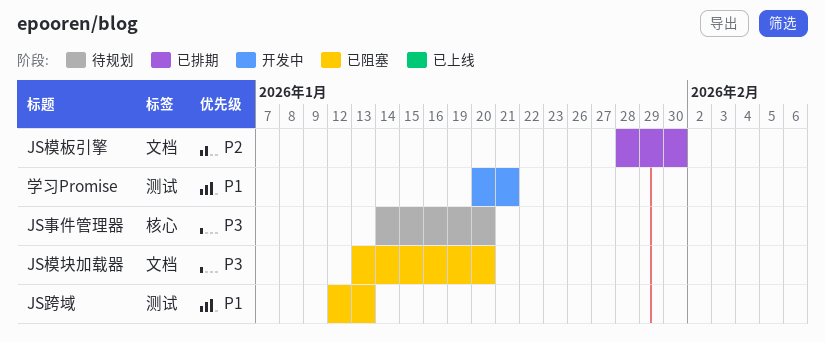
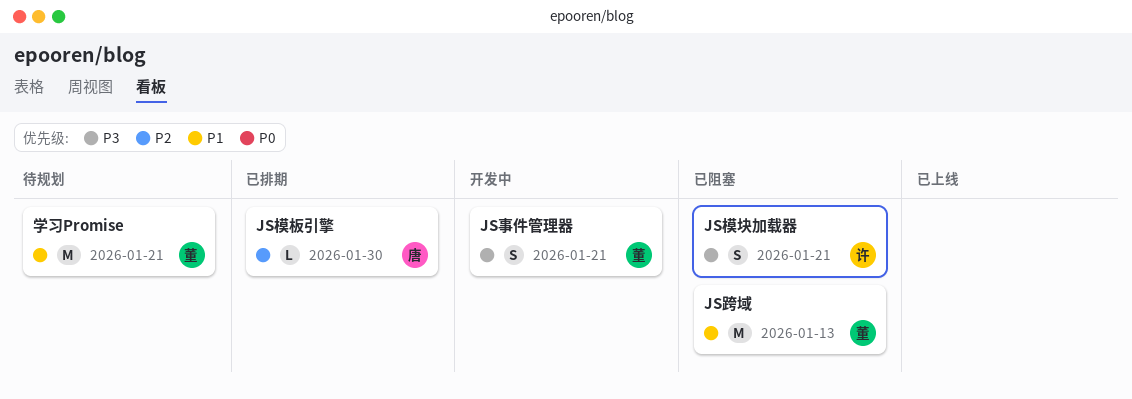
JS事件管理器, status: 待规划 -> 开发中
JS事件管理器, due: Jan 20 -> Jan 21
JS模块加载器, due: Jan 20 -> Jan 21
学习Promise, status: 开发中 -> 待规划

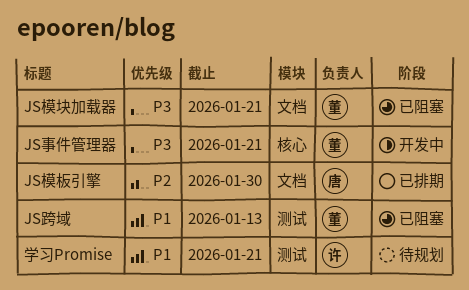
JS模块加载器, owner: 许 -> 董
学习Promise, owner: 董 -> 许

